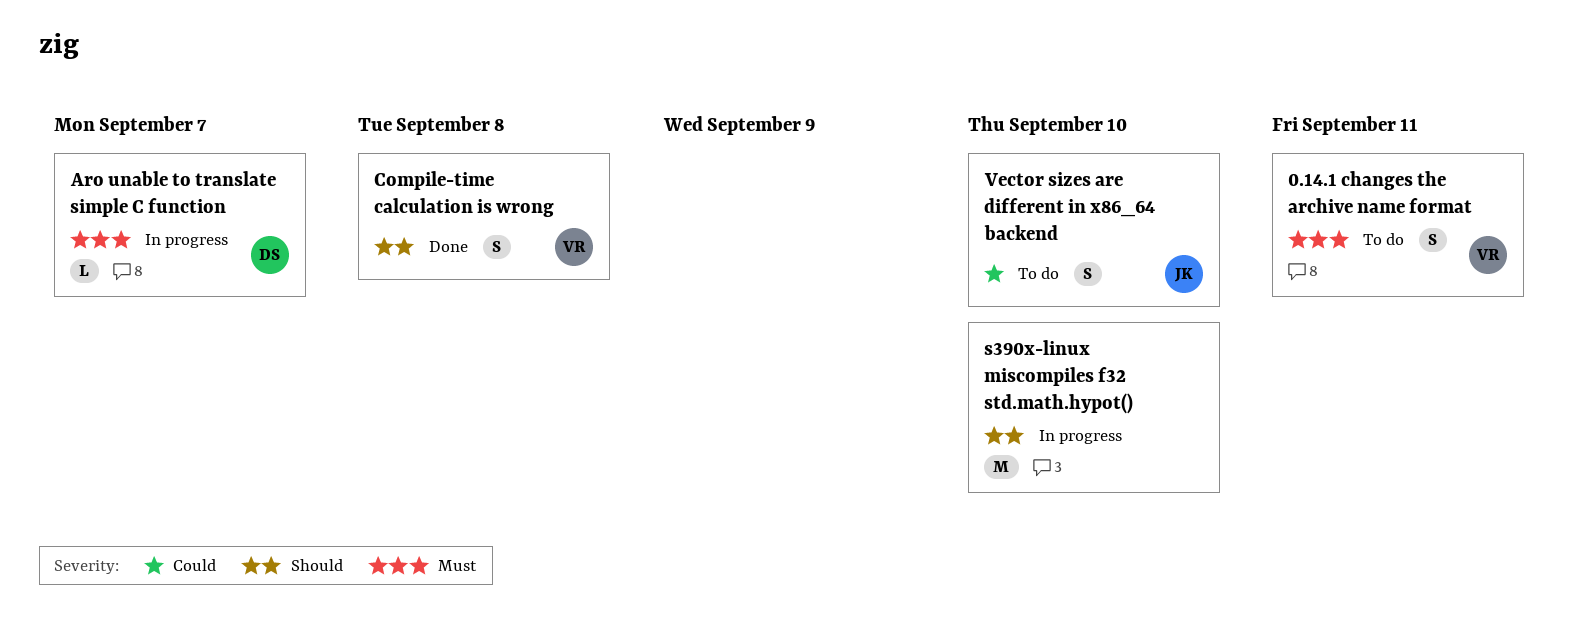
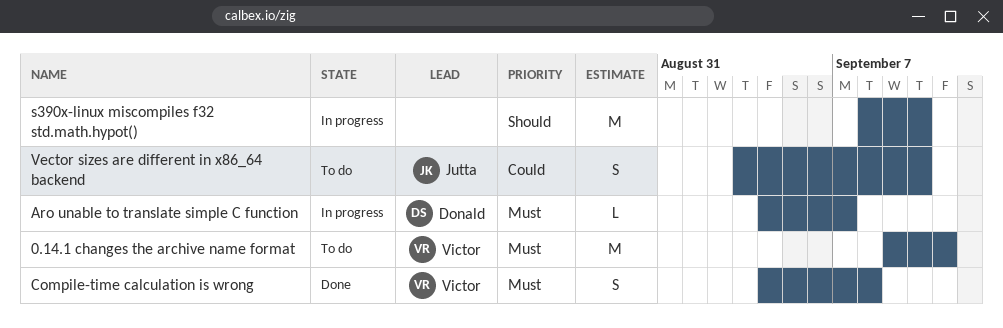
0.14.1 changes the archive name format, estimate: S -> M
Compile-time calculation is wrong, priority: Should -> Must

